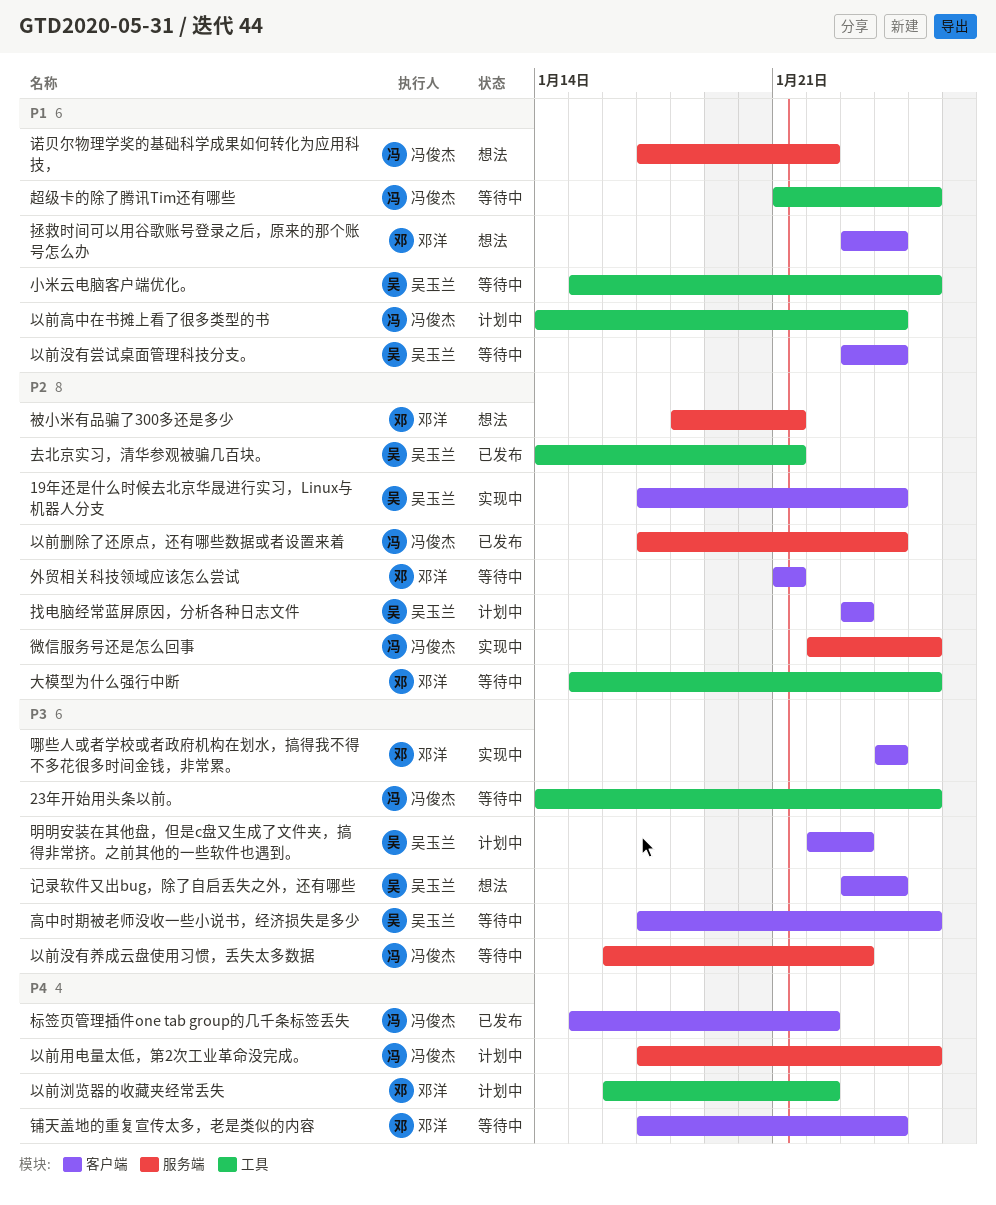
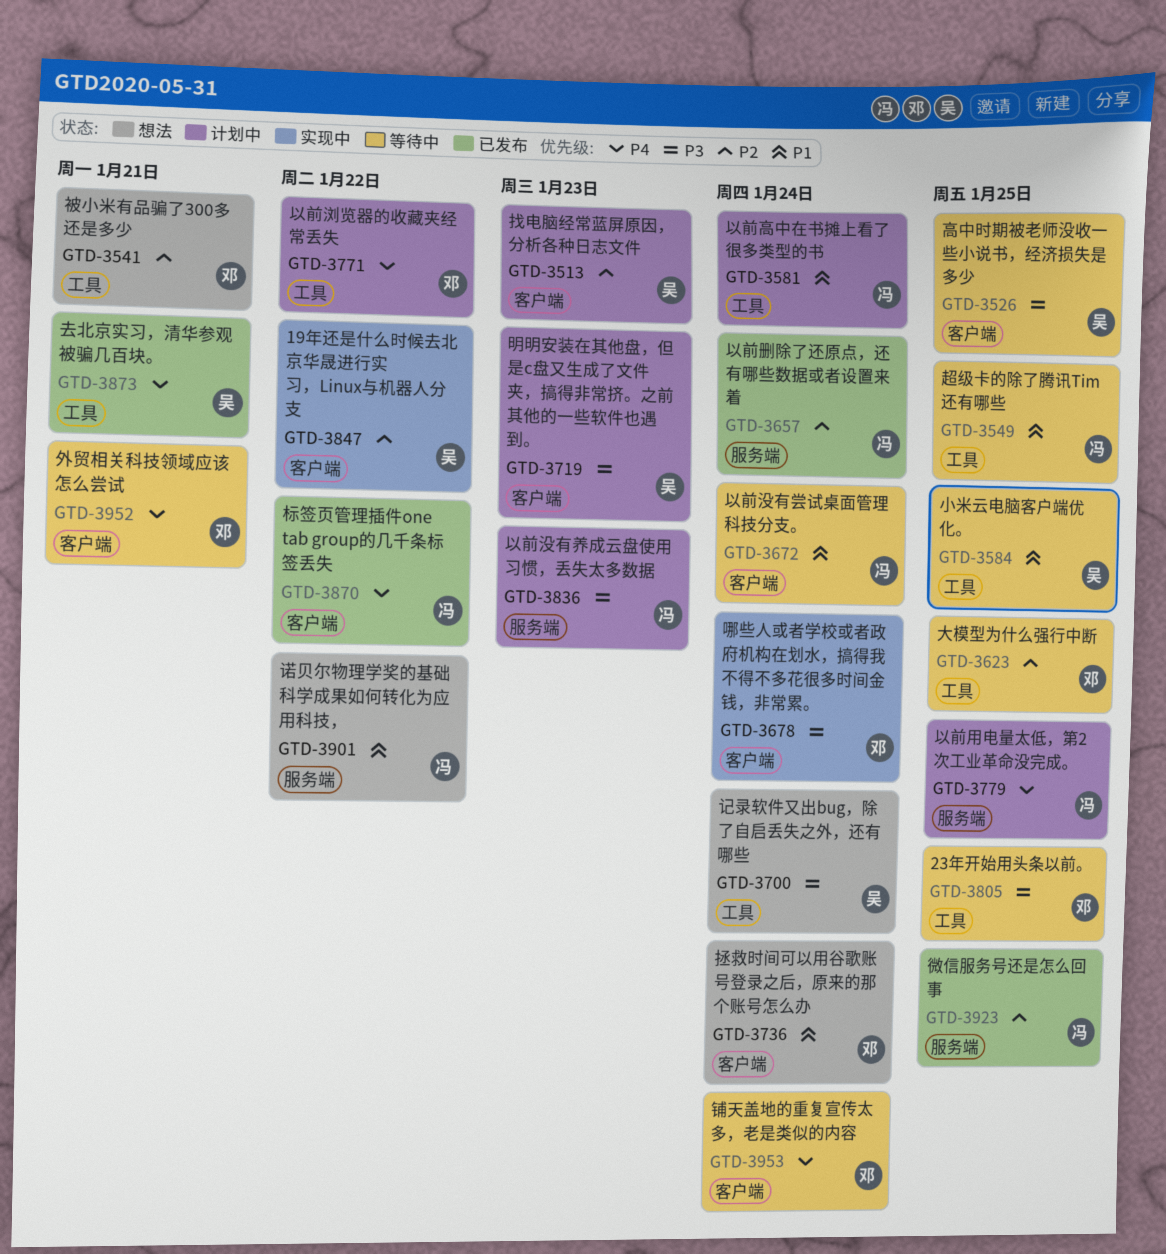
19年还是什么时候去北京华晟进行实习，Linux与机器人分支, due: Jan 24 -> Jan 22
23年开始用头条以前。, owner: 冯俊杰 -> 邓洋
以前没有养成云盘使用习惯，丢失太多数据, status: 等待中 -> 计划中
以前没有尝试桌面管理科技分支。, owner: 吴玉兰 -> 冯俊杰
去北京实习，清华参观被骗几百块。, priority: P2 -> P4
外贸相关科技领域应该怎么尝试, priority: P2 -> P4
微信服务号还是怎么回事, status: 实现中 -> 已发布
被小米有品骗了300多还是多少, label: 服务端 -> 工具
记录软件又出bug，除了自启丢失之外，还有哪些, label: 客户端 -> 工具

